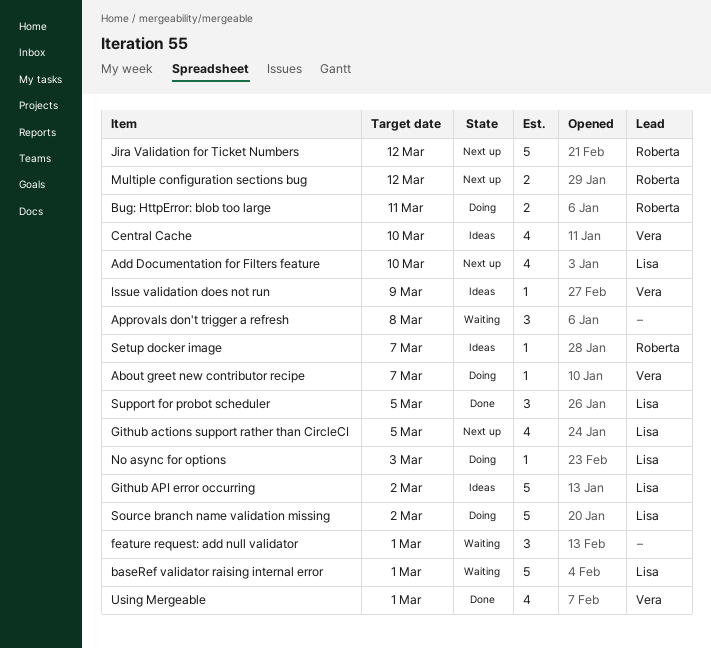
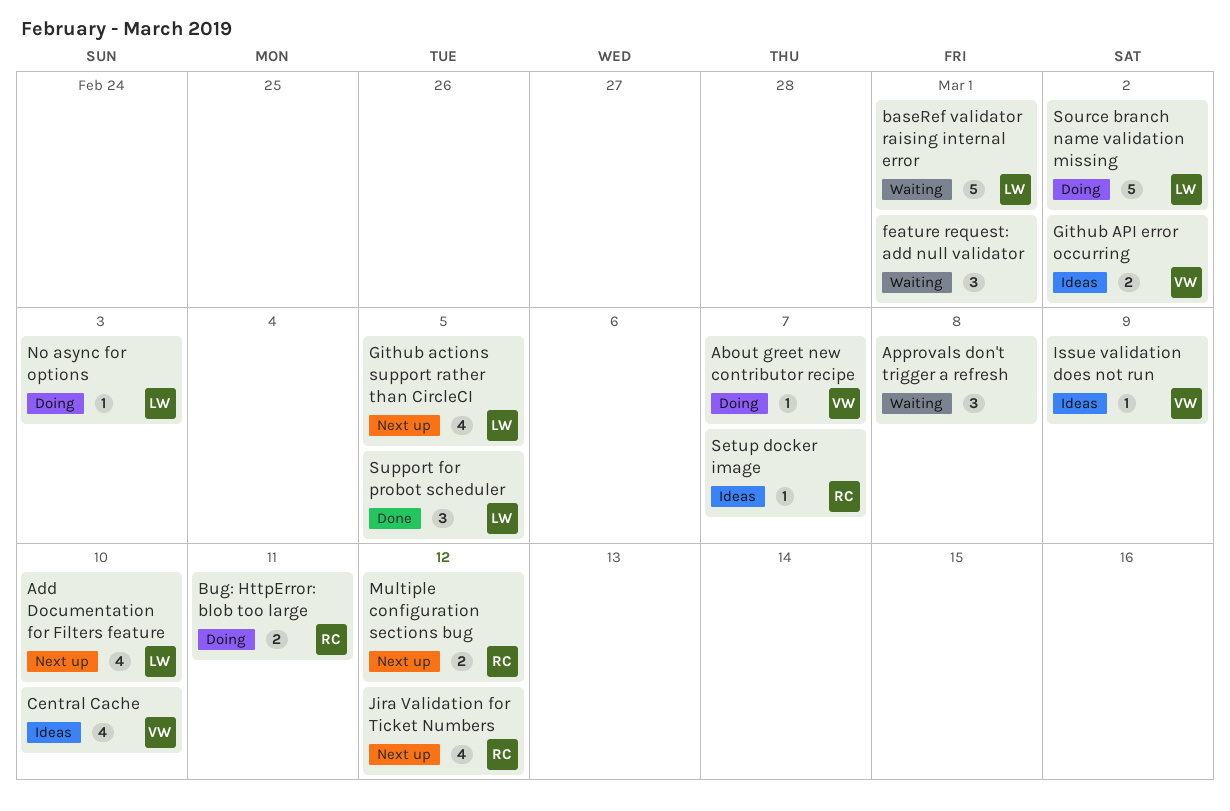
Github API error occurring, owner: Lisa -> Vera
Github API error occurring, estimate: 5 -> 2
Jira Validation for Ticket Numbers, estimate: 5 -> 4
Using Mergeable: present -> none

